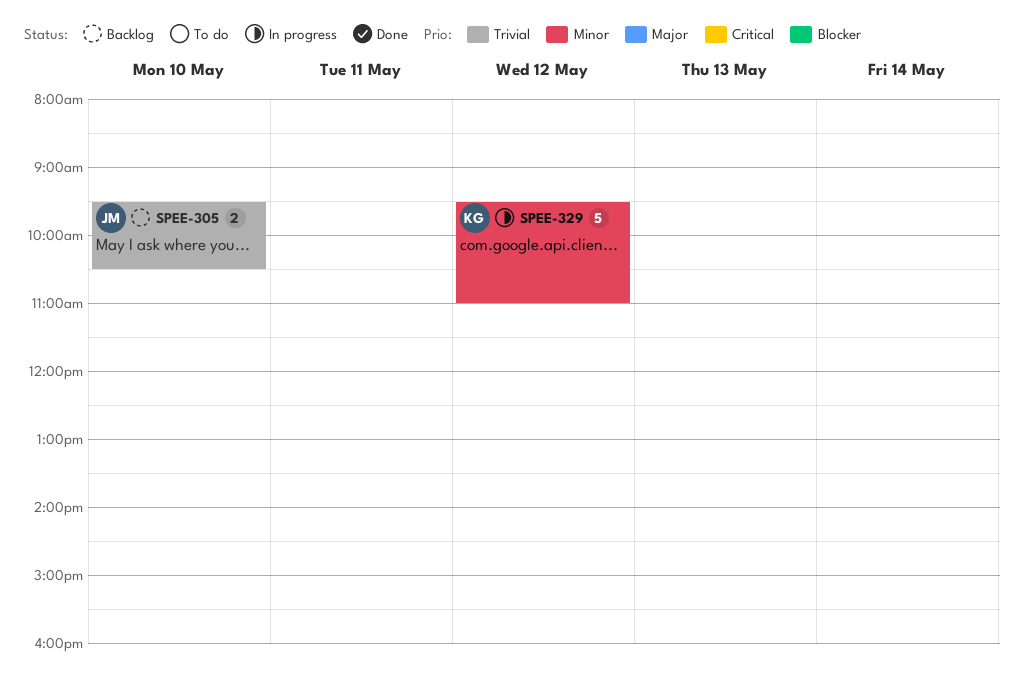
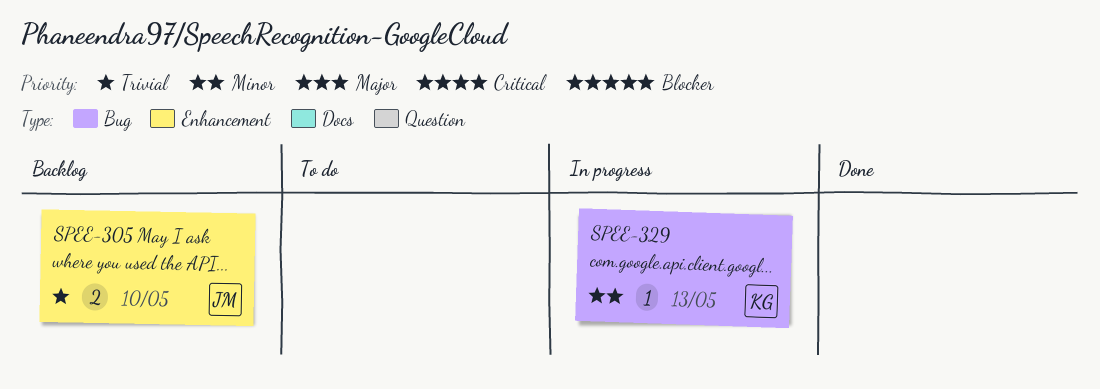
SPEE-329, estimate: 5 -> 1
SPEE-329, day: May 12 -> May 13

